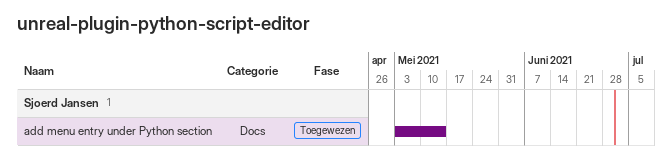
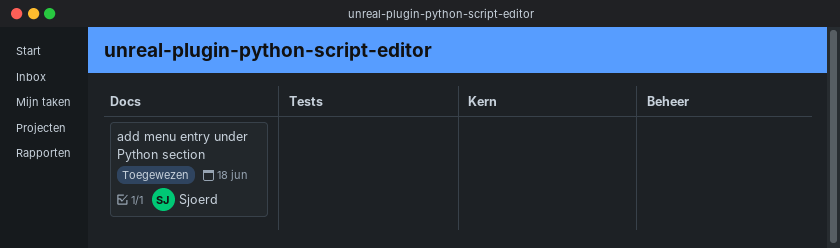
add menu entry under Python section, due: May 14 -> Jun 18

